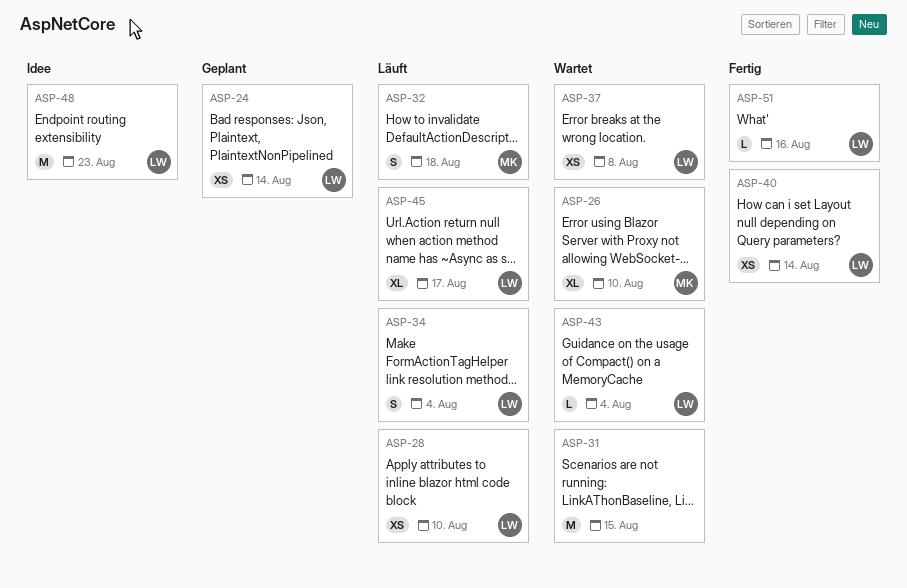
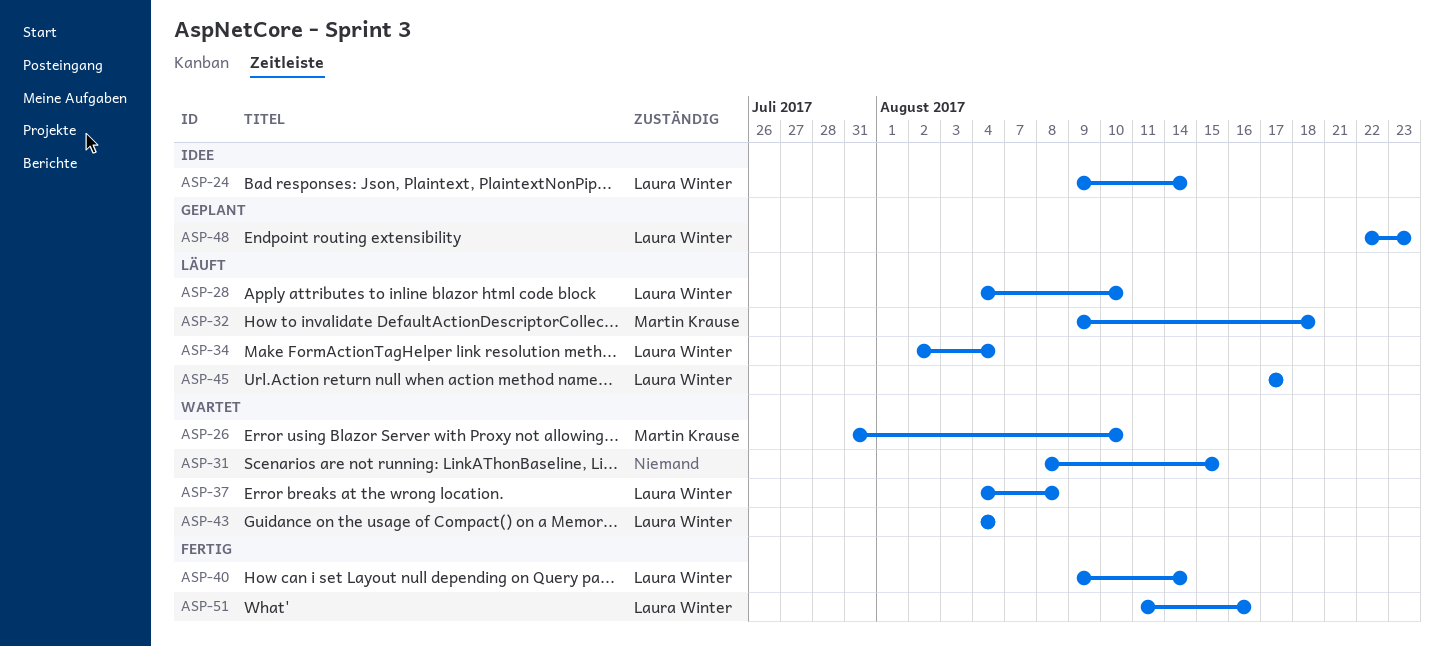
ASP-24, status: Geplant -> Idee
ASP-48, status: Idee -> Geplant

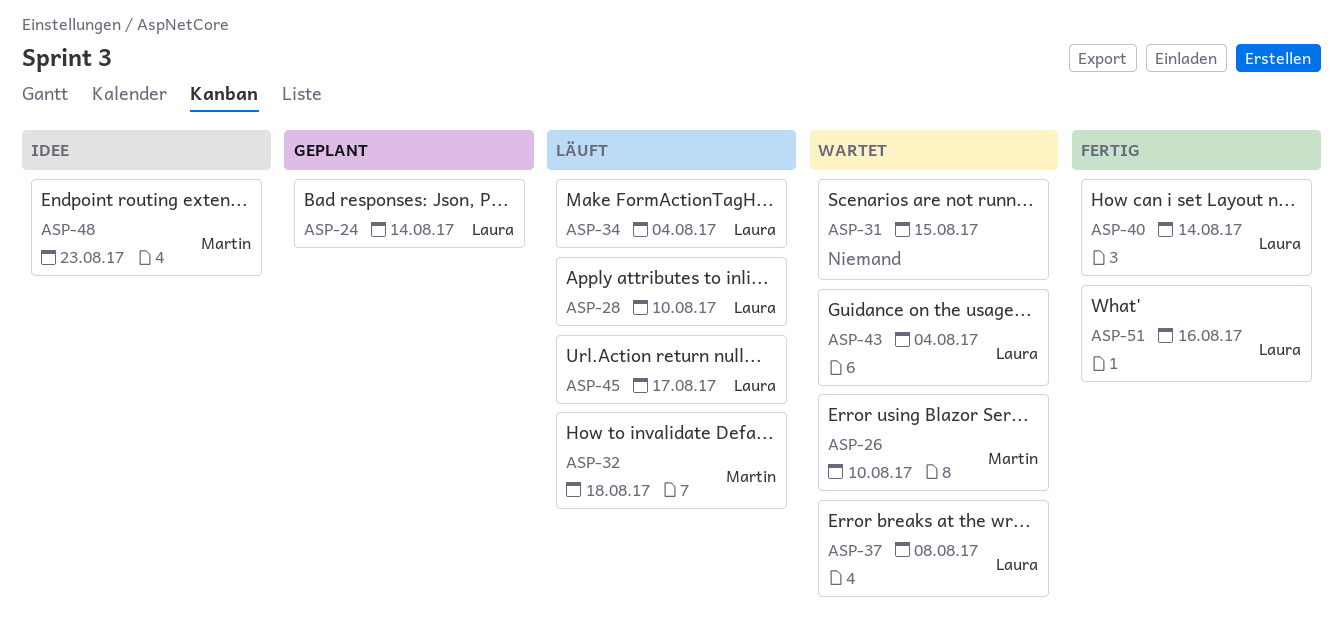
ASP-24, status: Idee -> Geplant
ASP-48, status: Geplant -> Idee
ASP-48, owner: Laura Winter -> Martin Krause

